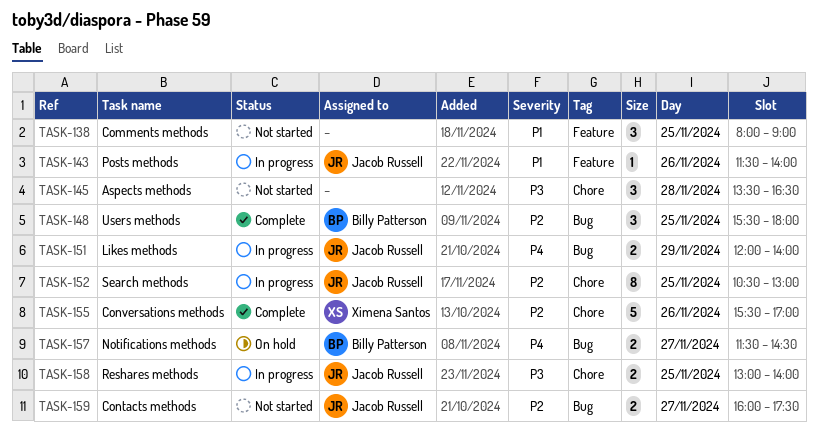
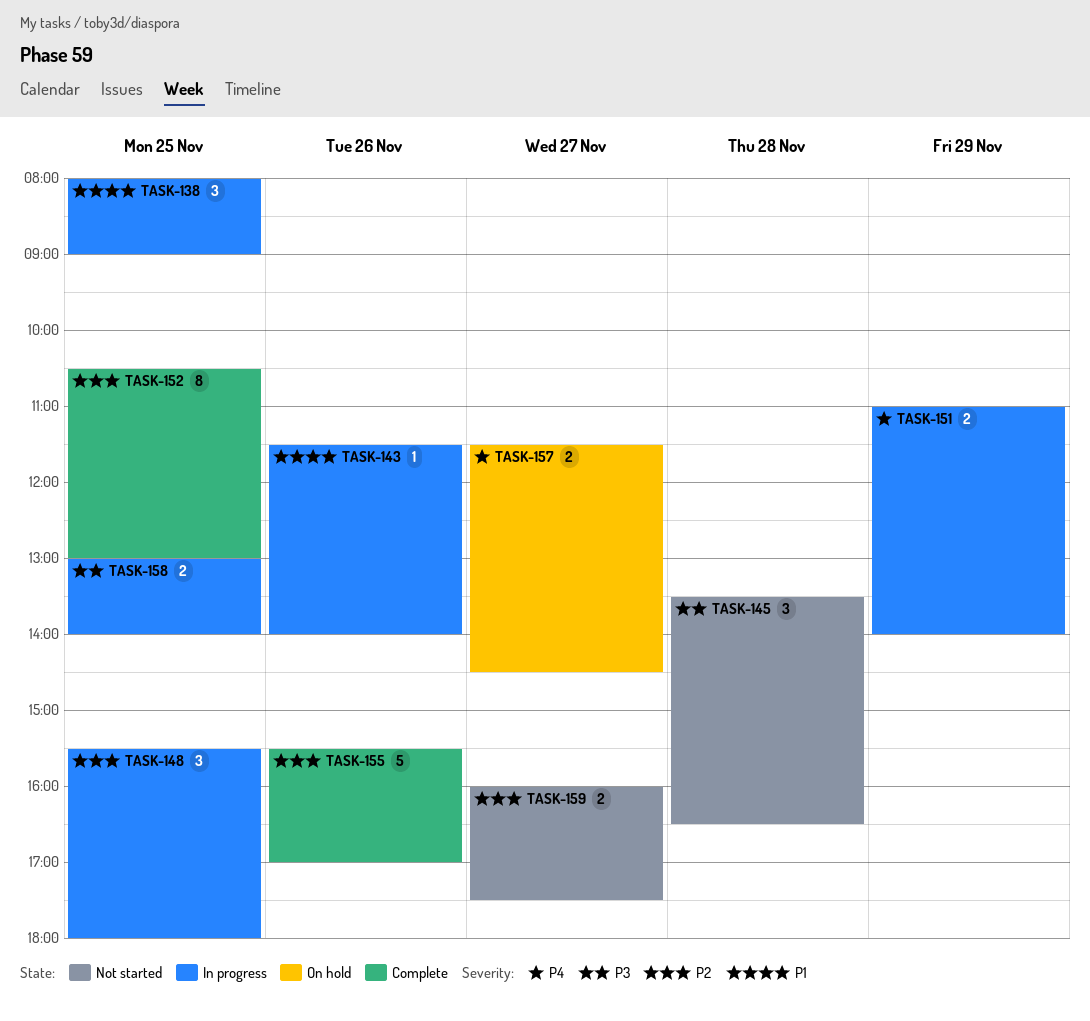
TASK-138, status: Not started -> In progress
TASK-148, status: Complete -> In progress
TASK-151, begins: 12:00 -> 11:00
TASK-152, status: In progress -> Complete

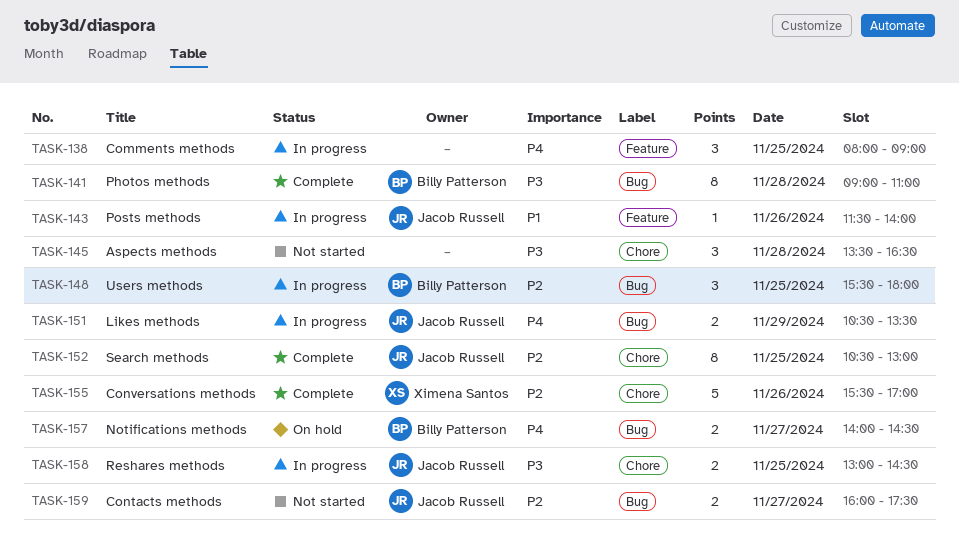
TASK-138, priority: P1 -> P4
TASK-141: none -> present
TASK-151, begins: 11:00 -> 10:30
TASK-151, ends: 14:00 -> 13:30
TASK-157, begins: 11:30 -> 14:00
TASK-158, ends: 14:00 -> 14:30

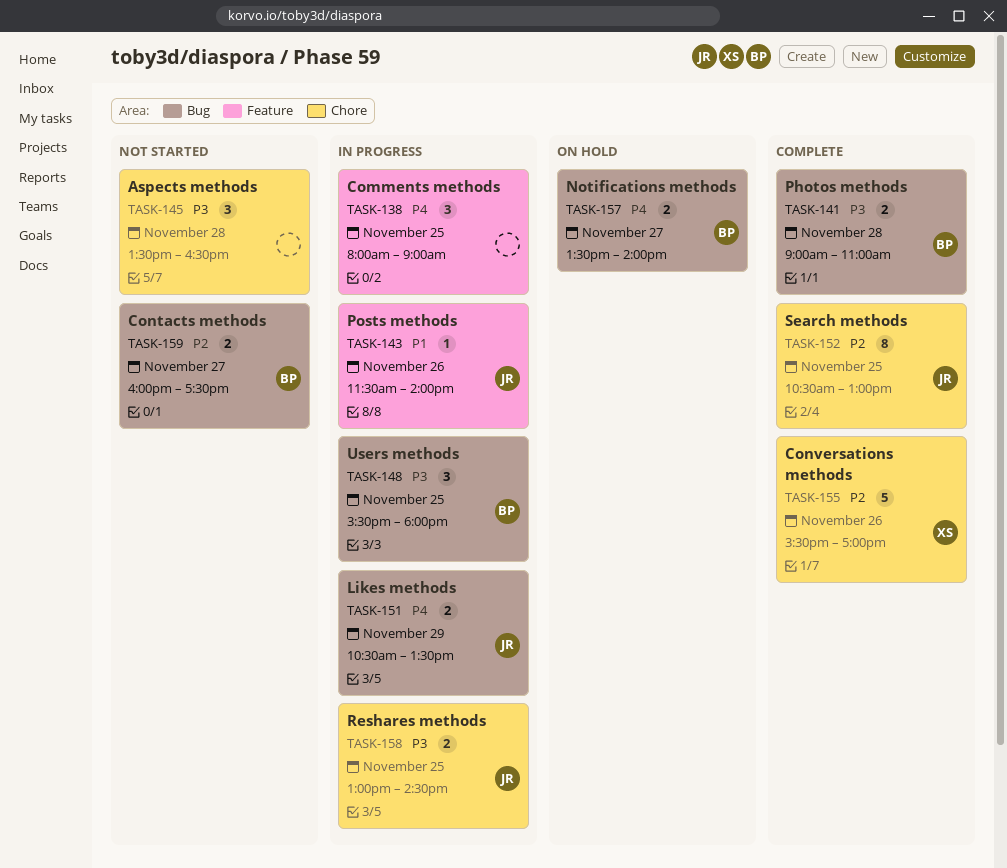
TASK-141, estimate: 8 -> 2
TASK-148, priority: P2 -> P3
TASK-157, begins: 14:00 -> 13:30
TASK-157, ends: 14:30 -> 14:00
TASK-159, owner: Jacob Russell -> Billy Patterson

